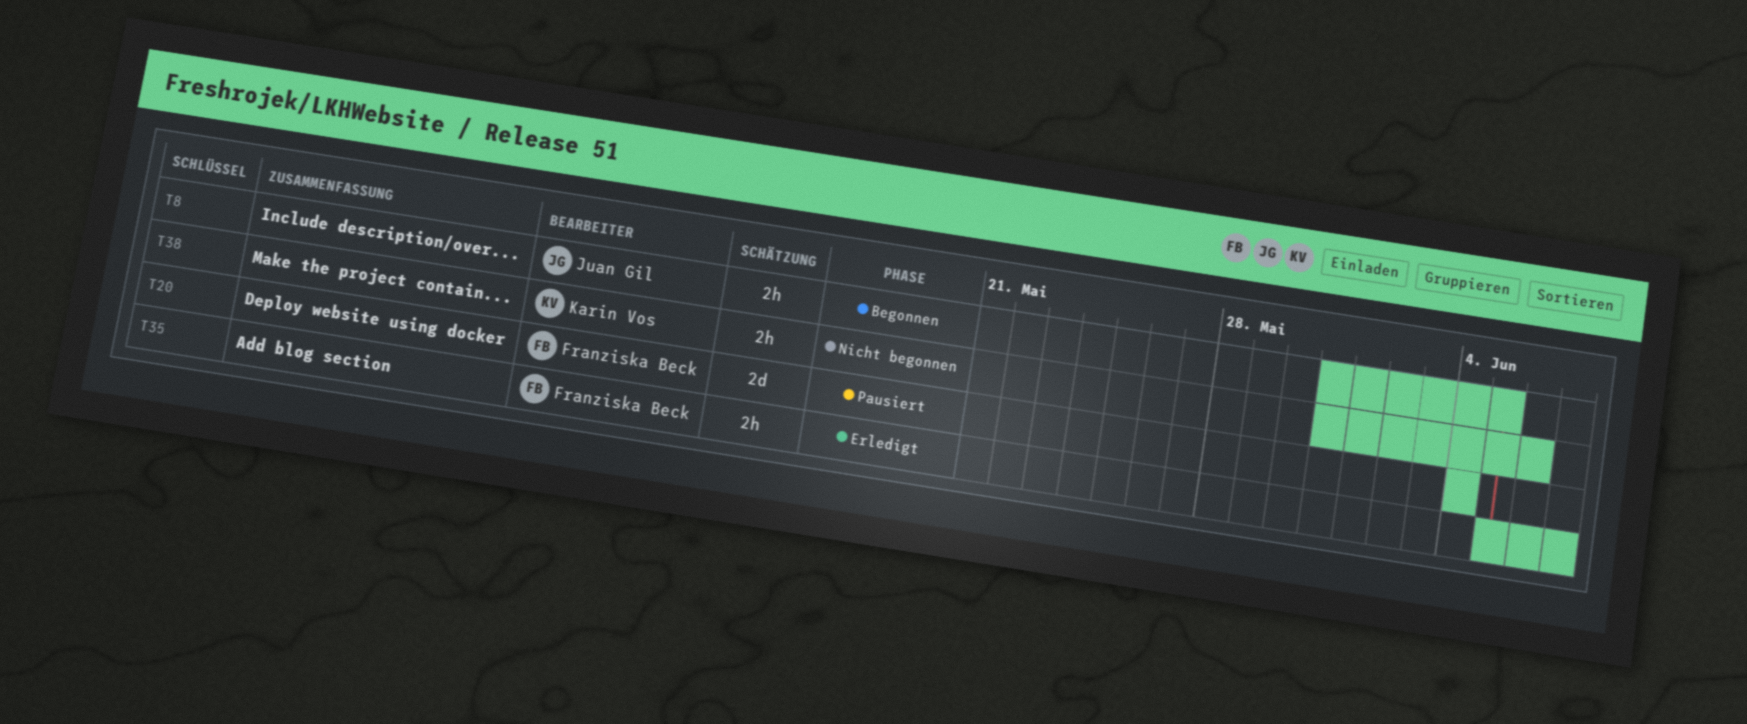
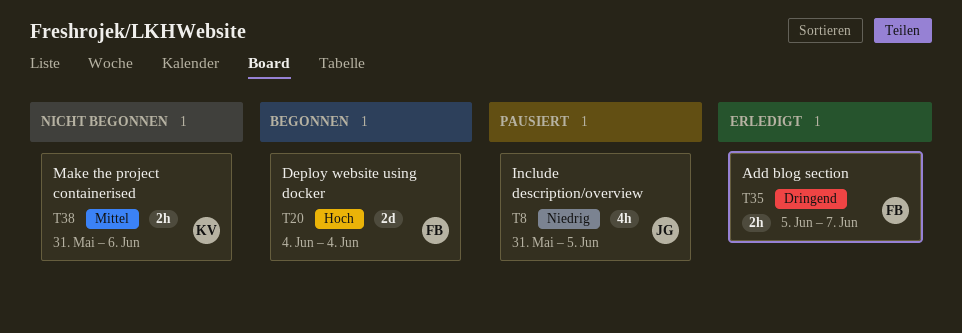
T8, status: Begonnen -> Pausiert
T8, estimate: 2h -> 4h
T20, status: Pausiert -> Begonnen

